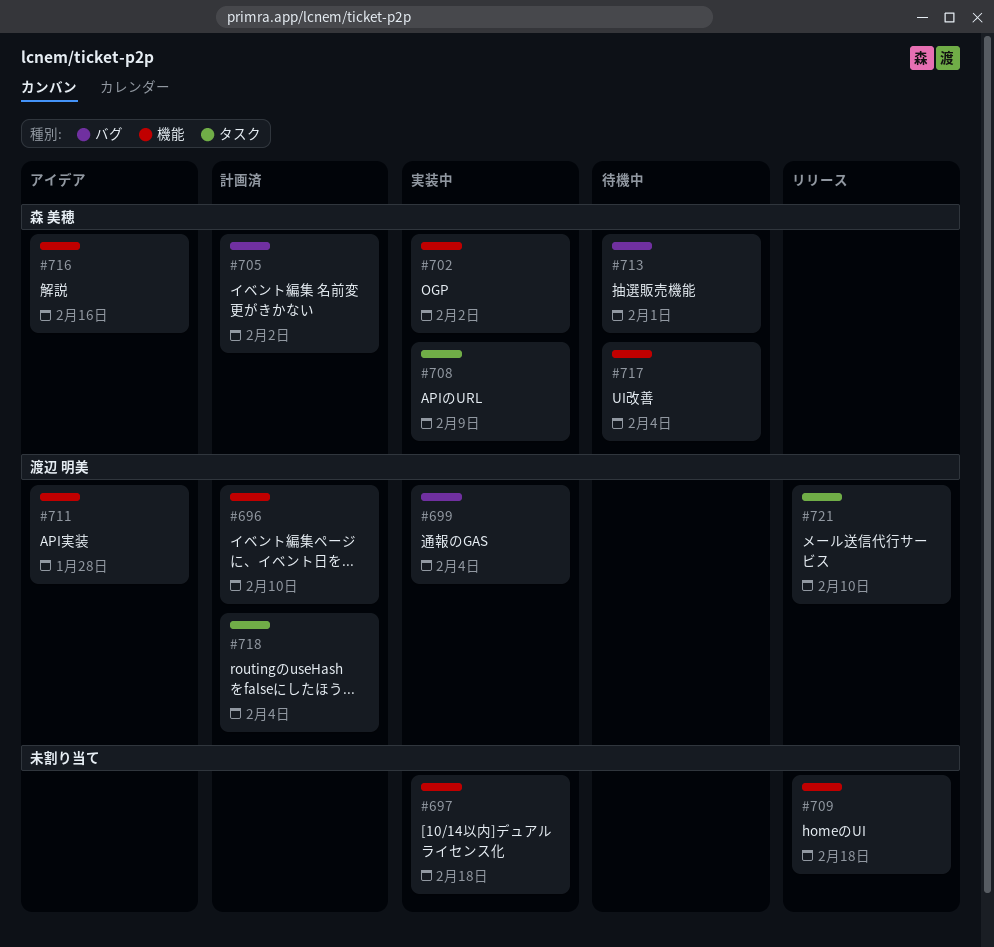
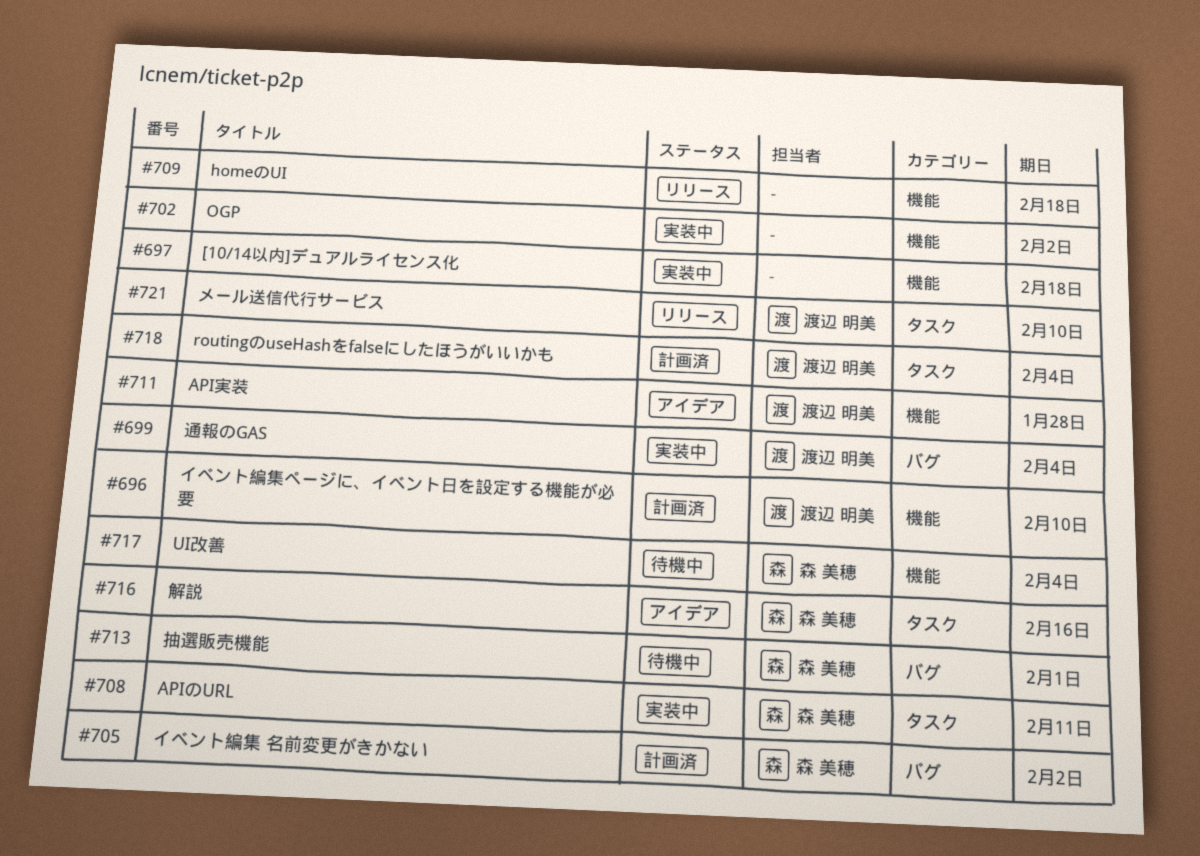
#702, owner: 森 美穂 -> none
#708, due: Feb 9 -> Feb 11
#716, label: 機能 -> タスク

